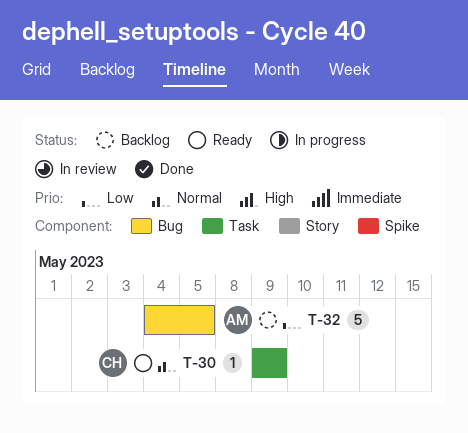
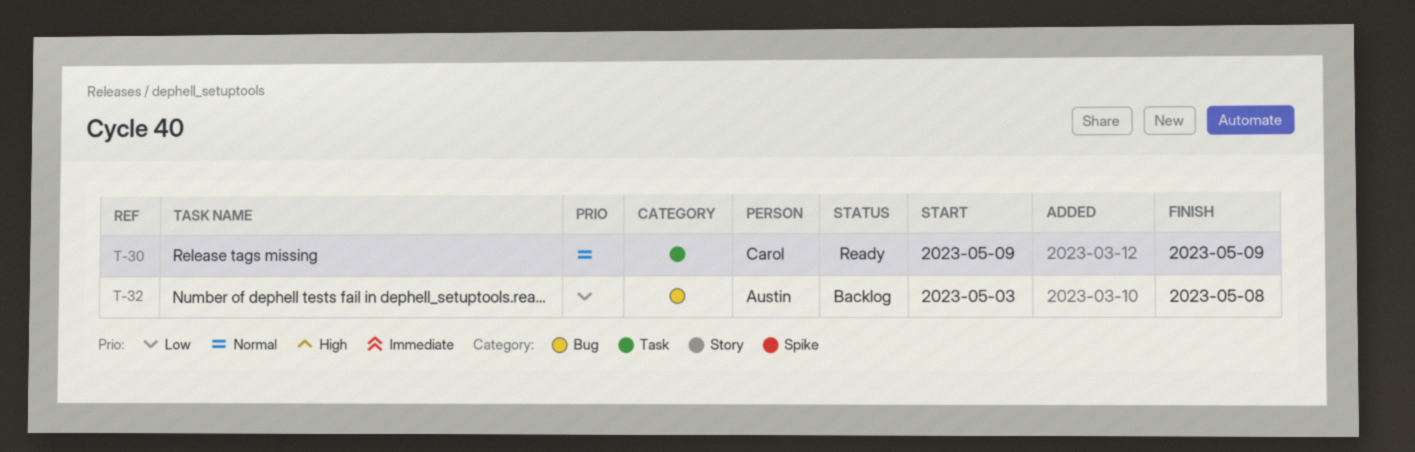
T-32, start: May 4 -> May 3
T-32, due: May 5 -> May 8

